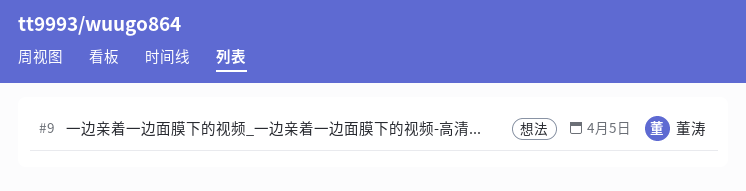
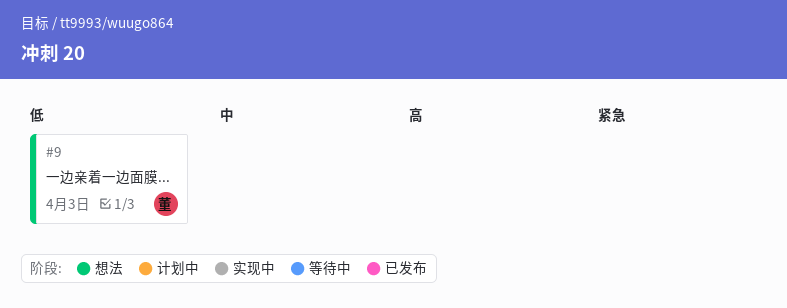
#9, due: Apr 5 -> Apr 3

